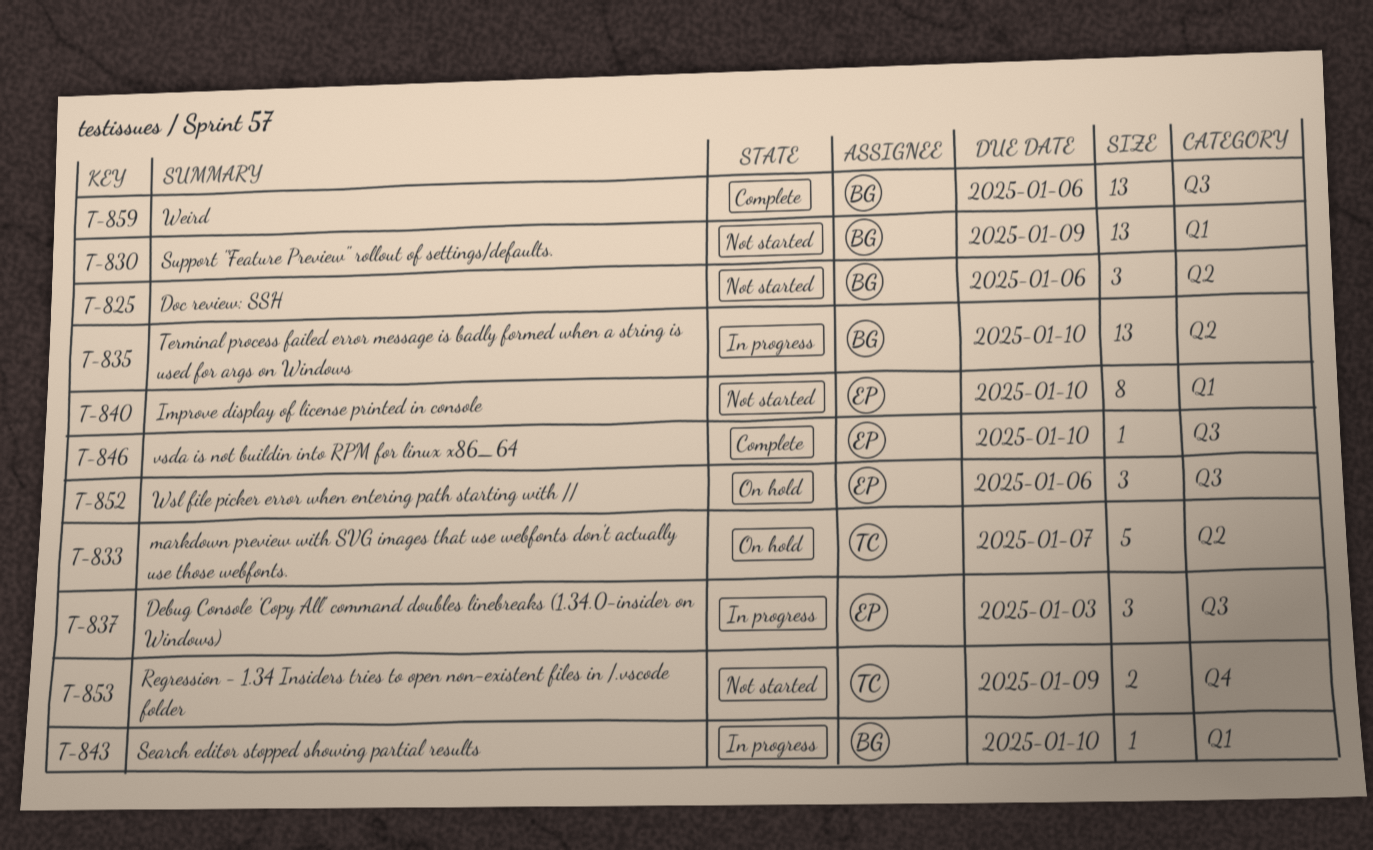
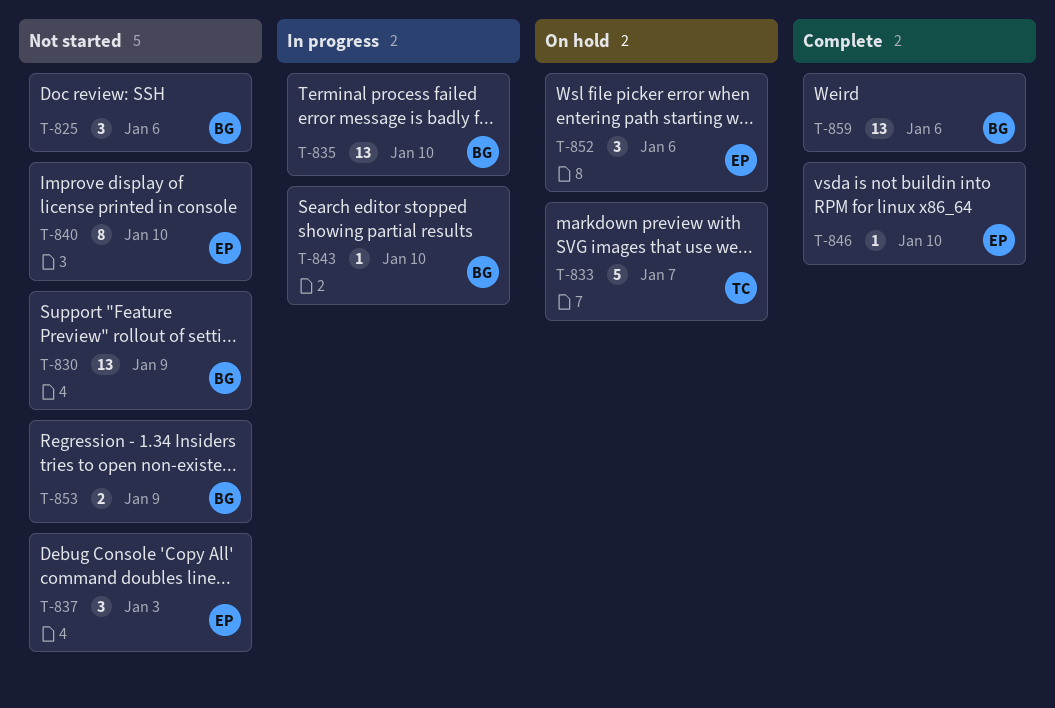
T-837, status: In progress -> Not started
T-853, owner: TC -> BG

